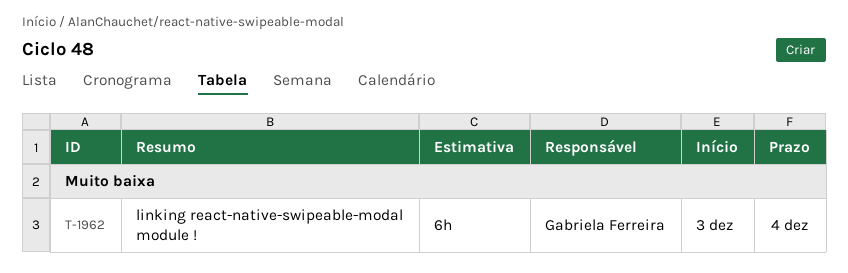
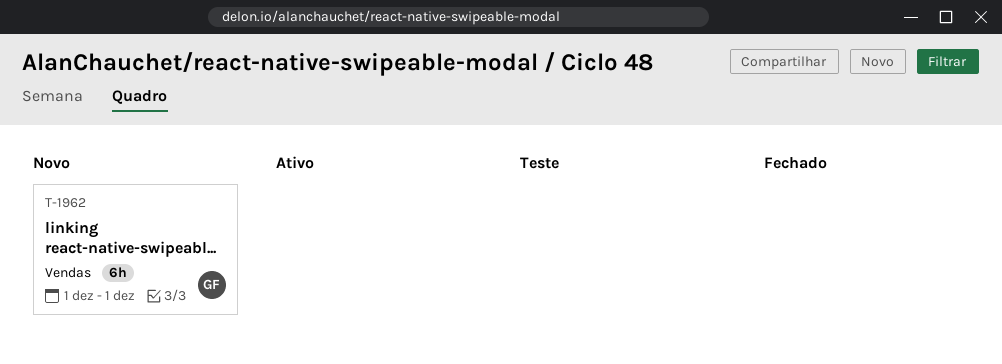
T-1962, start: Dec 3 -> Dec 1
T-1962, due: Dec 4 -> Dec 1

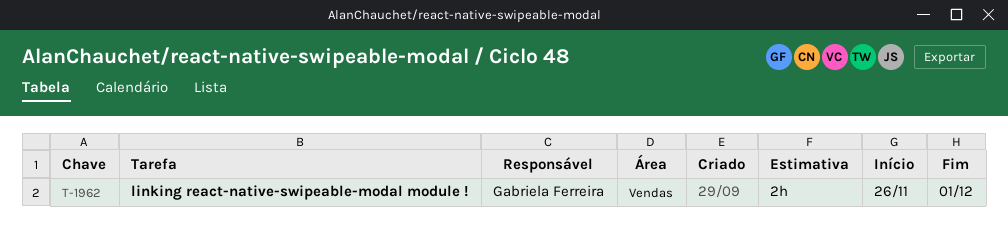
T-1962, estimate: 6h -> 2h
T-1962, start: Dec 1 -> Nov 26

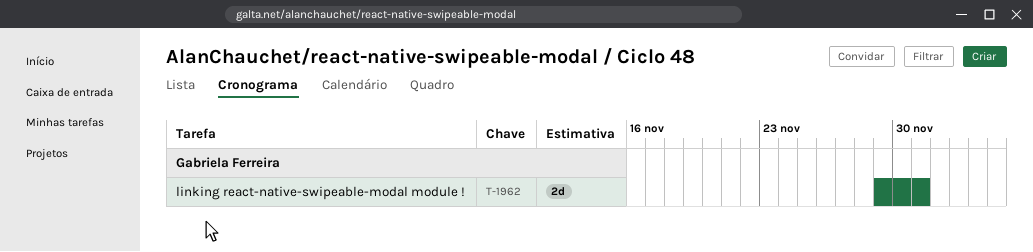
T-1962, estimate: 2h -> 2d
T-1962, start: Nov 26 -> Nov 29

